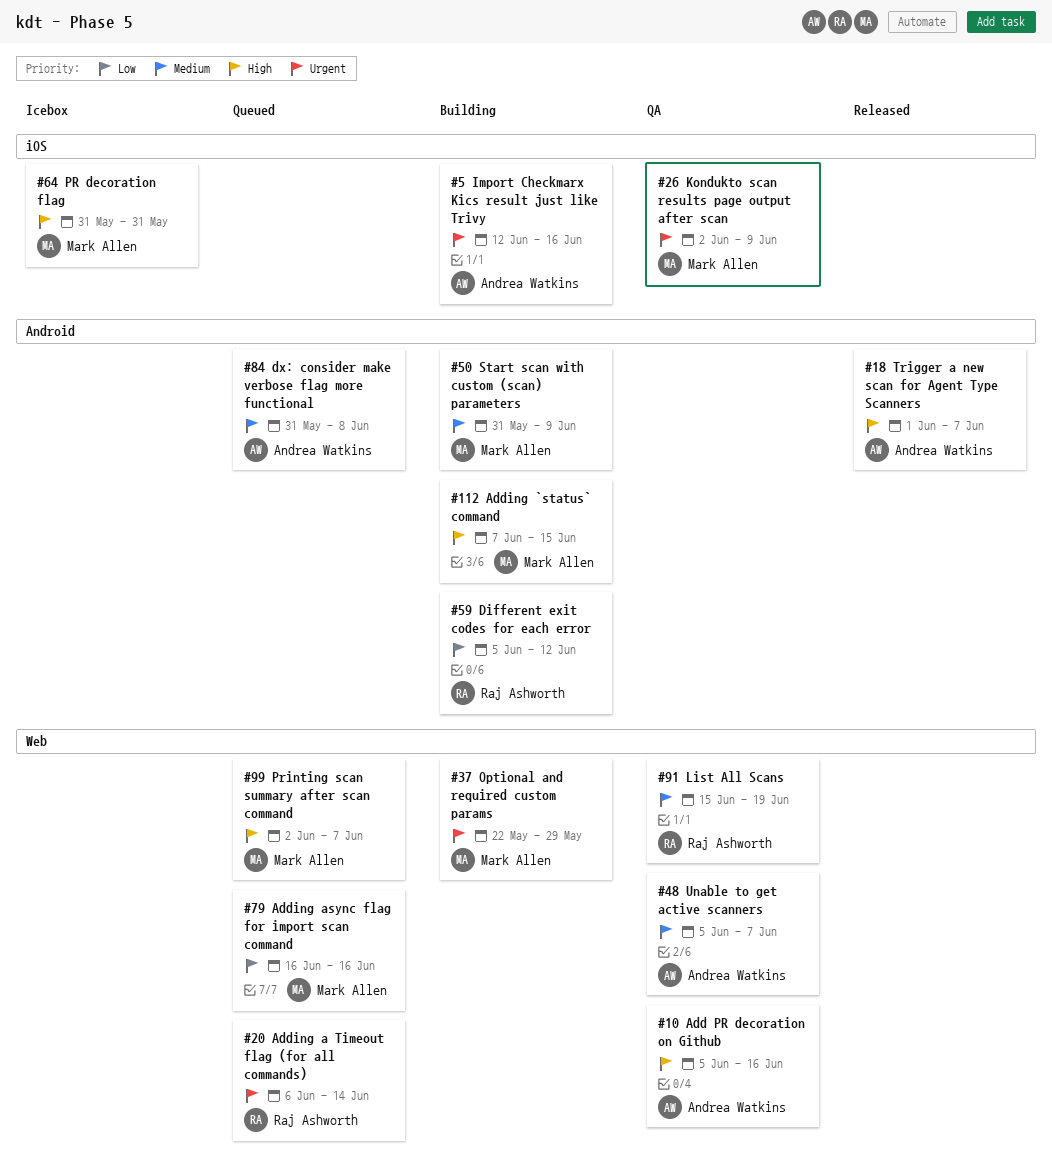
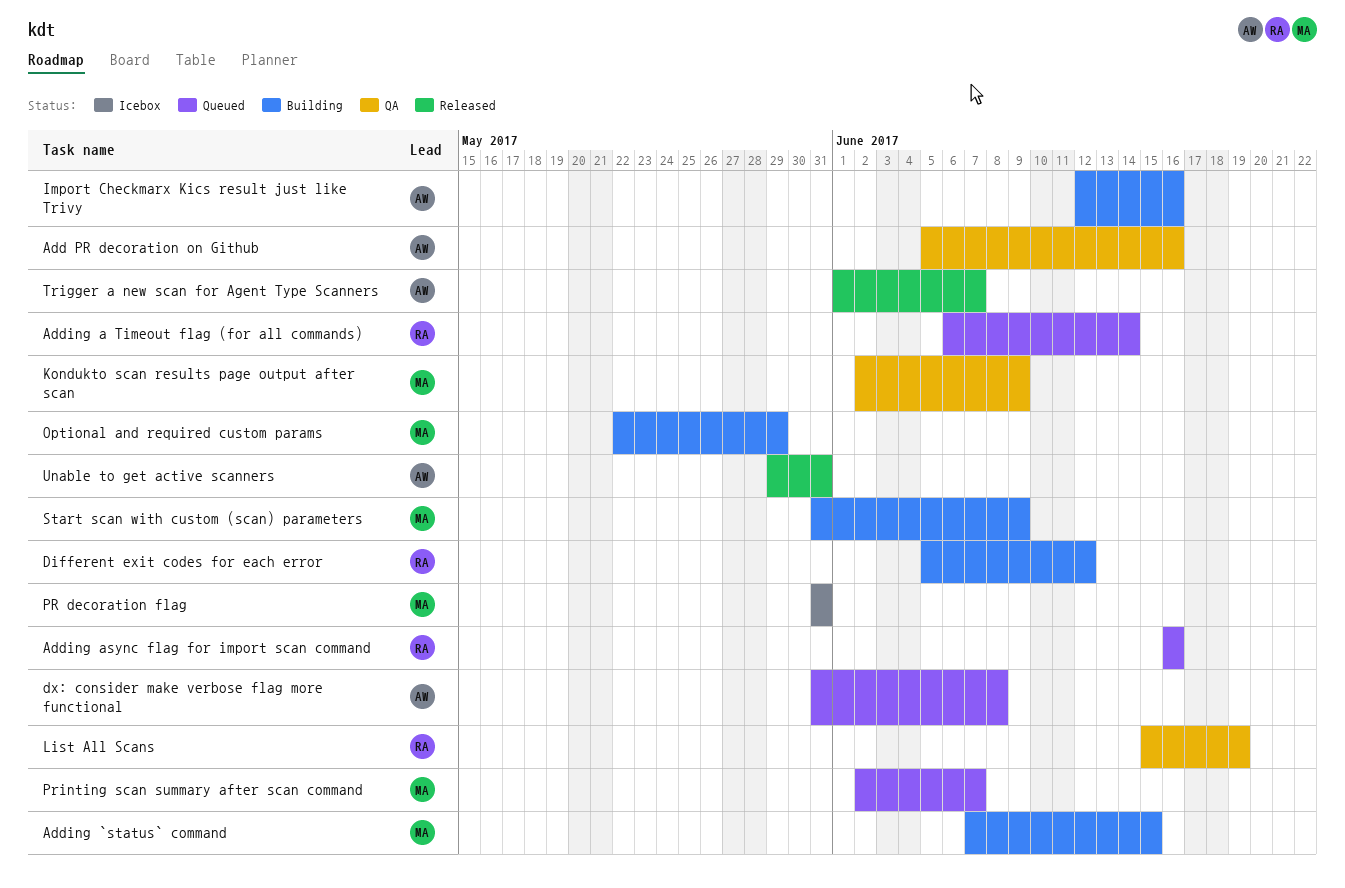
Adding async flag for import scan command, owner: Mark Allen -> Raj Ashworth
Unable to get active scanners, status: QA -> Released
Unable to get active scanners, start: Jun 5 -> May 29
Unable to get active scanners, due: Jun 7 -> May 31

